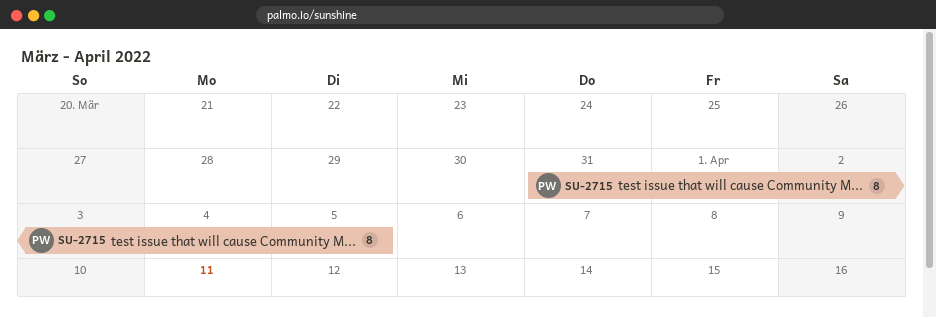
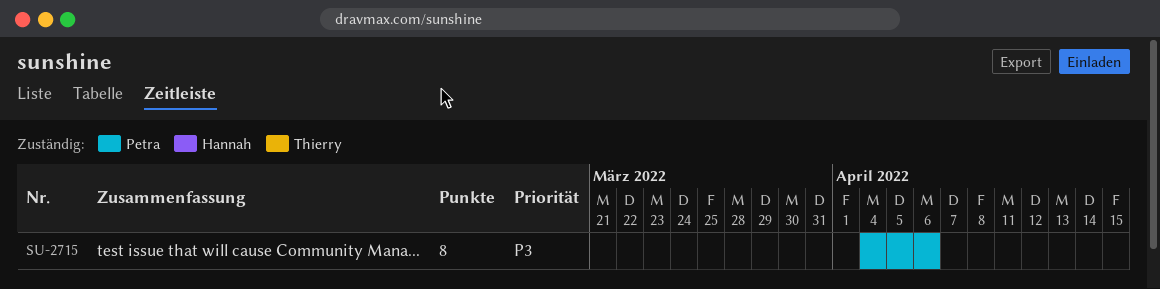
SU-2715, start: Mar 31 -> Apr 4
SU-2715, due: Apr 5 -> Apr 6

